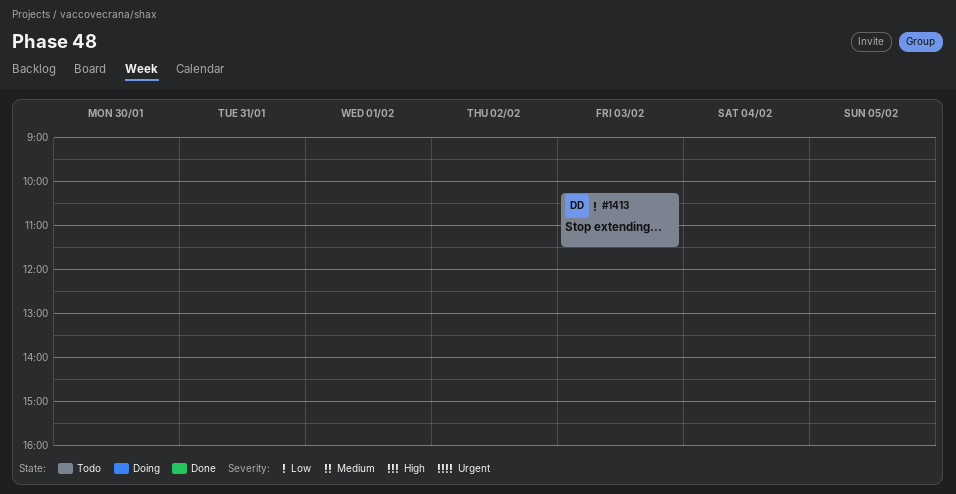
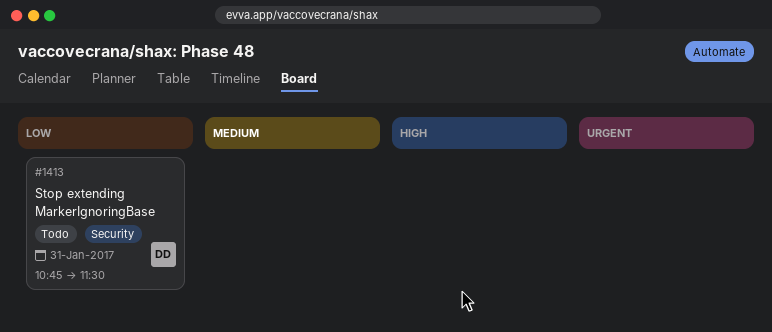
#1413, day: Feb 3 -> Jan 31
#1413, begins: 10:15 -> 10:45

